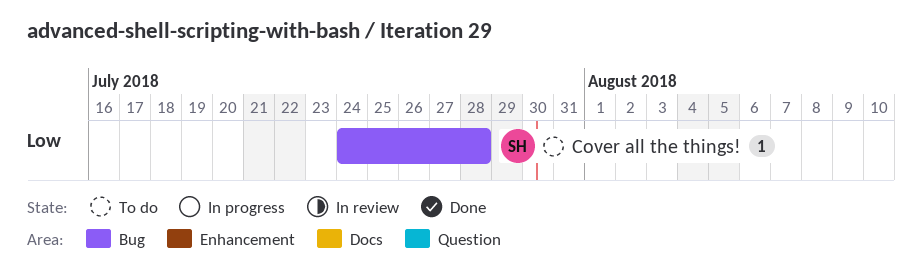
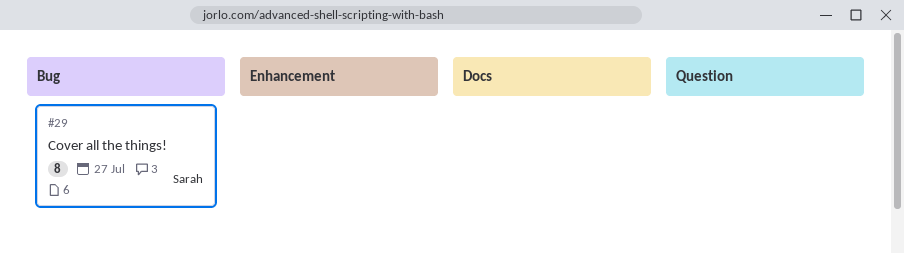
Cover all the things!, estimate: 1 -> 8
Cover all the things!, due: Jul 28 -> Jul 27

